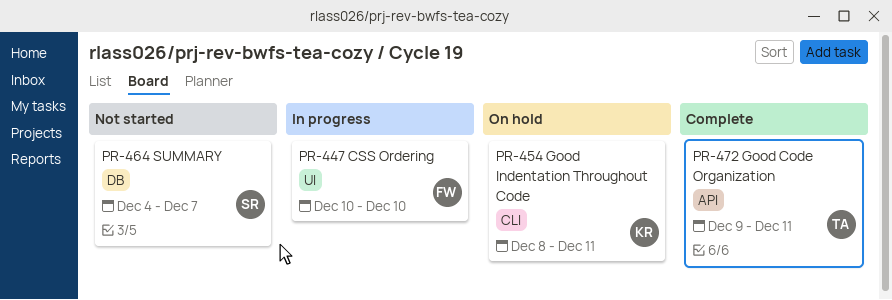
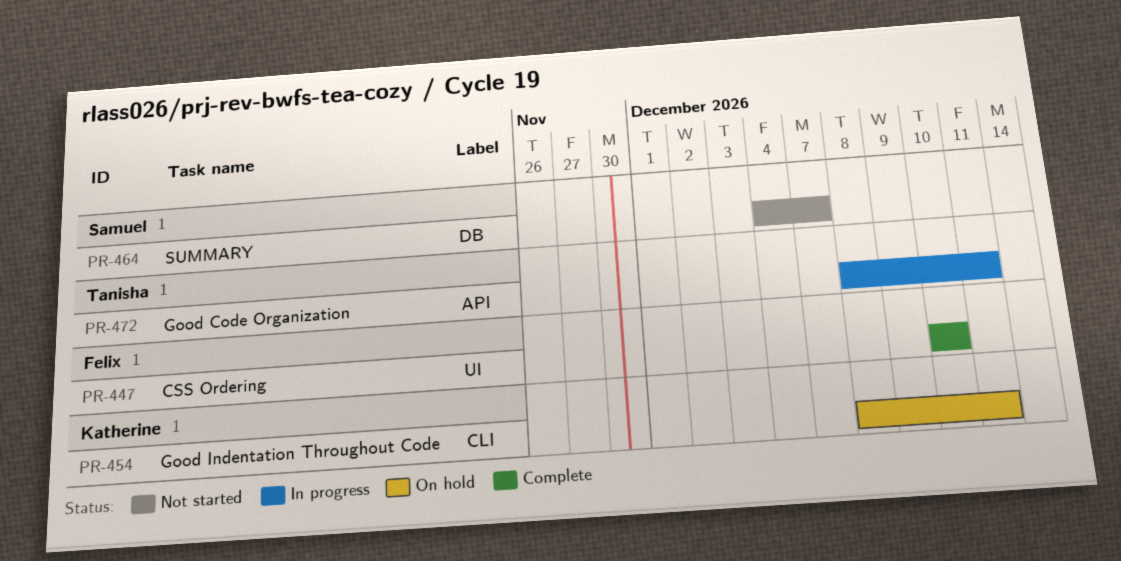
PR-447, status: In progress -> Complete
PR-472, status: Complete -> In progress
PR-472, start: Dec 9 -> Dec 8

